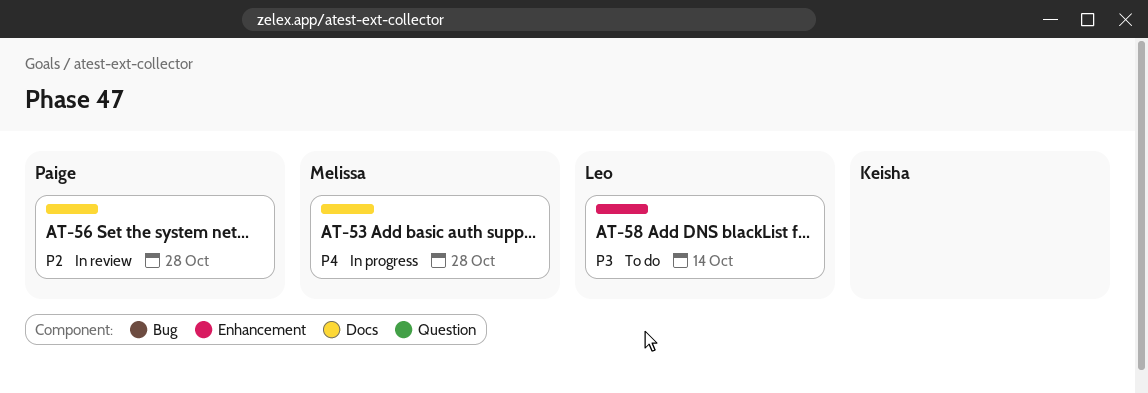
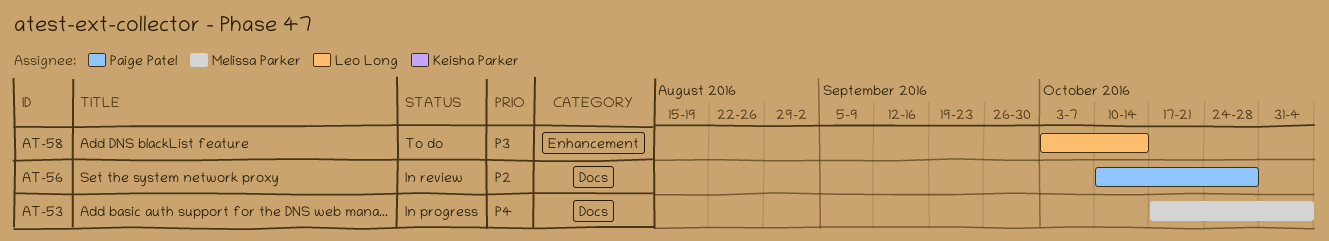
AT-53, due: Oct 28 -> Nov 4

